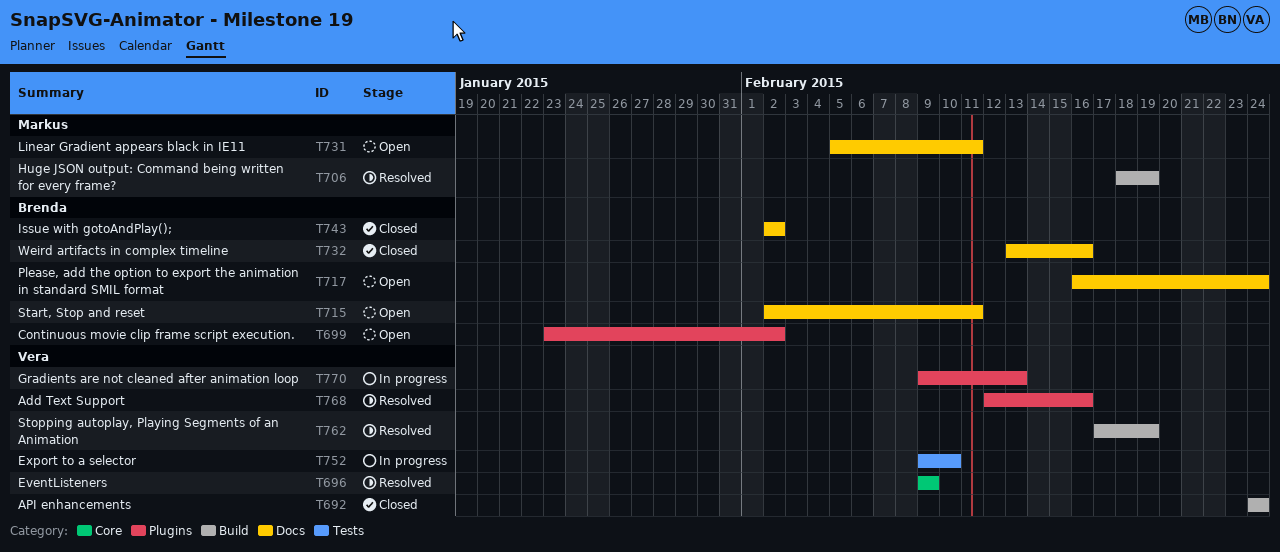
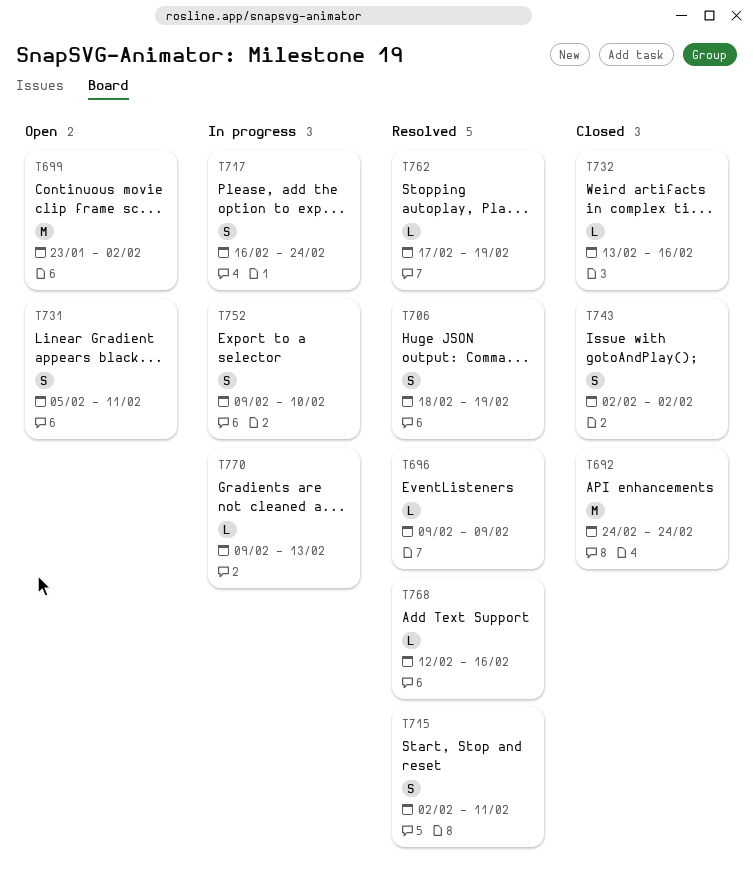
T715, status: Open -> Resolved
T717, status: Open -> In progress

